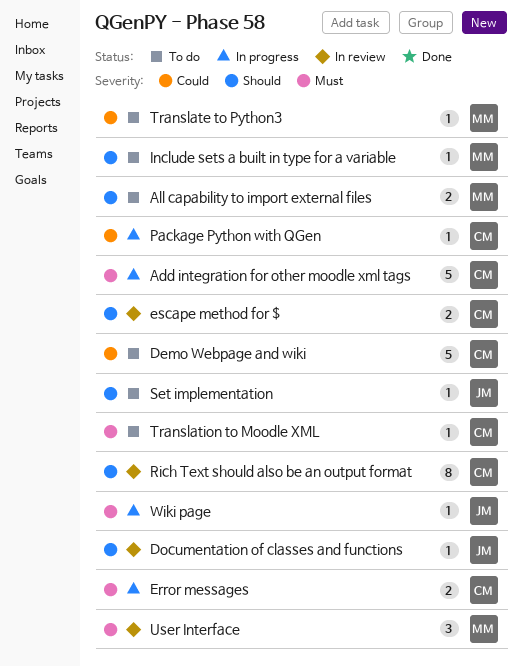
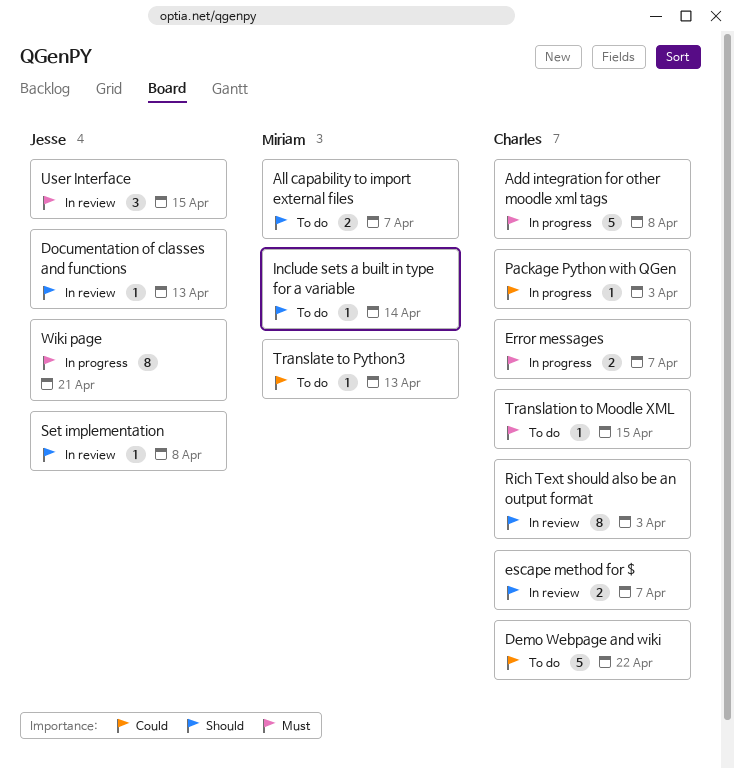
Set implementation, status: To do -> In review
User Interface, owner: Miriam -> Jesse
Wiki page, estimate: 1 -> 8

